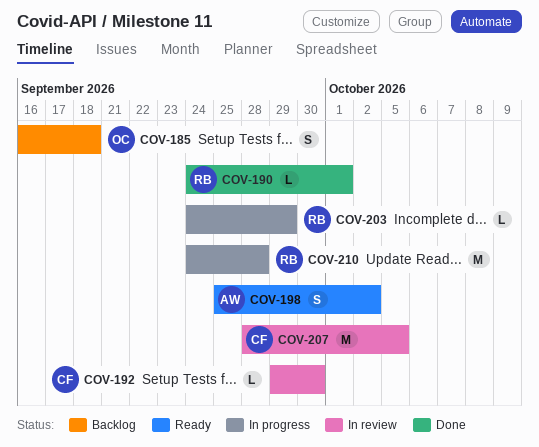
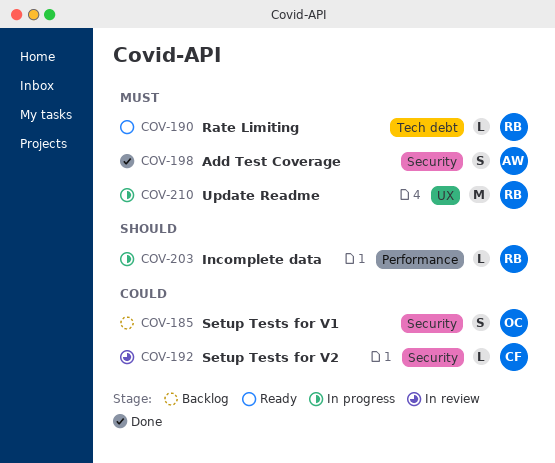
COV-190, status: Done -> Ready
COV-198, status: Ready -> Done
COV-207: present -> none

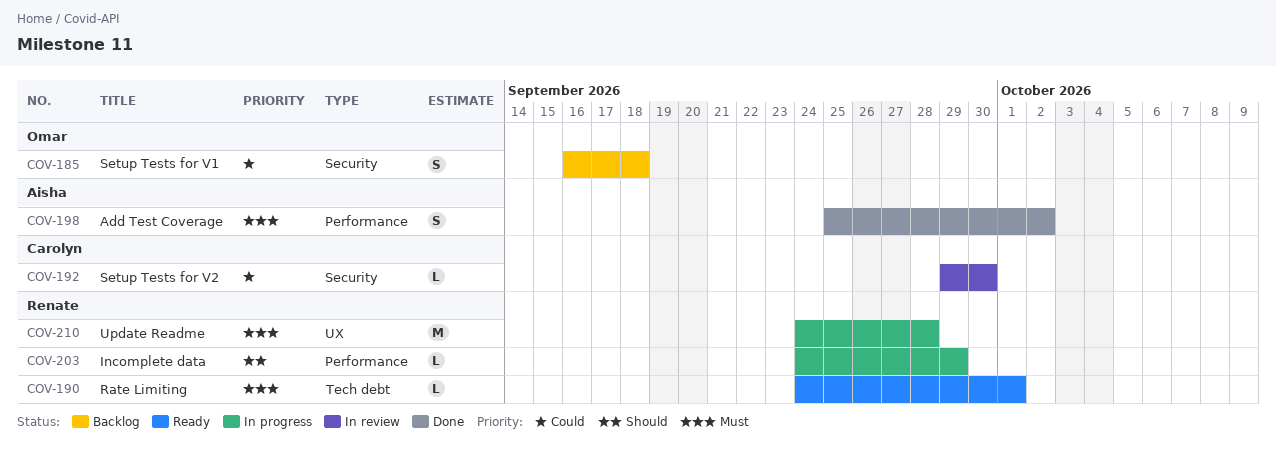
COV-198, label: Security -> Performance

